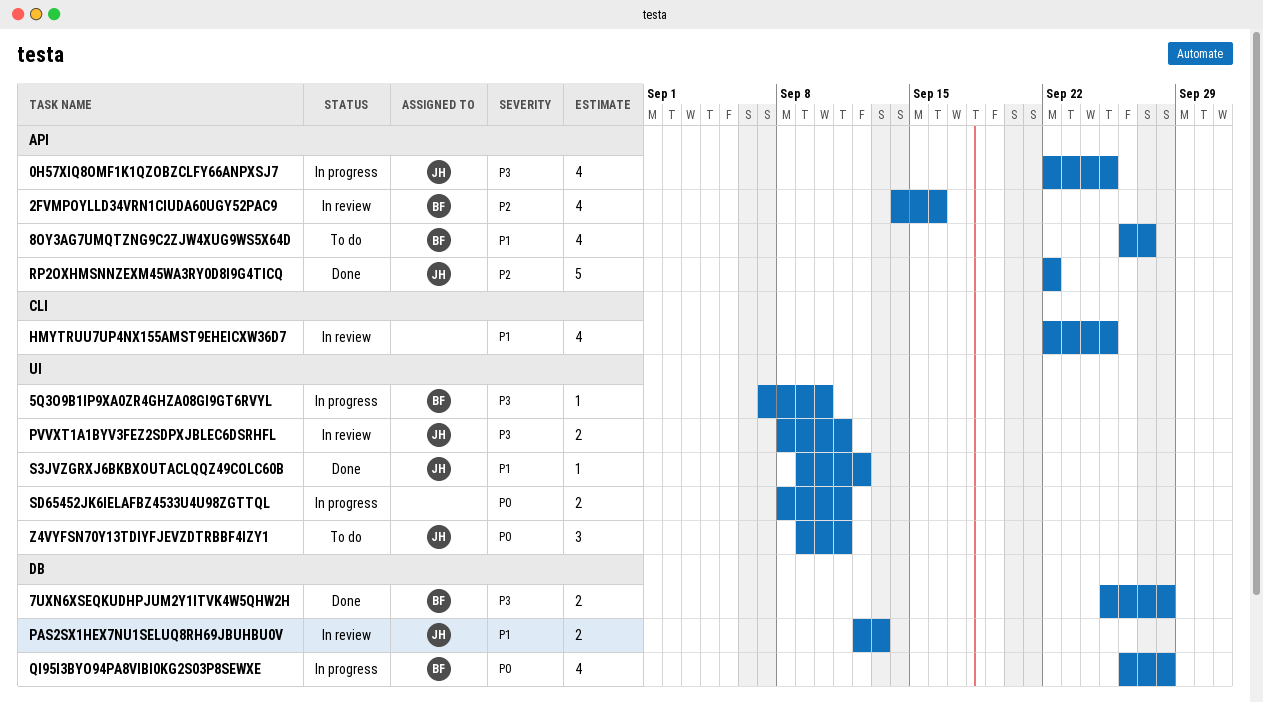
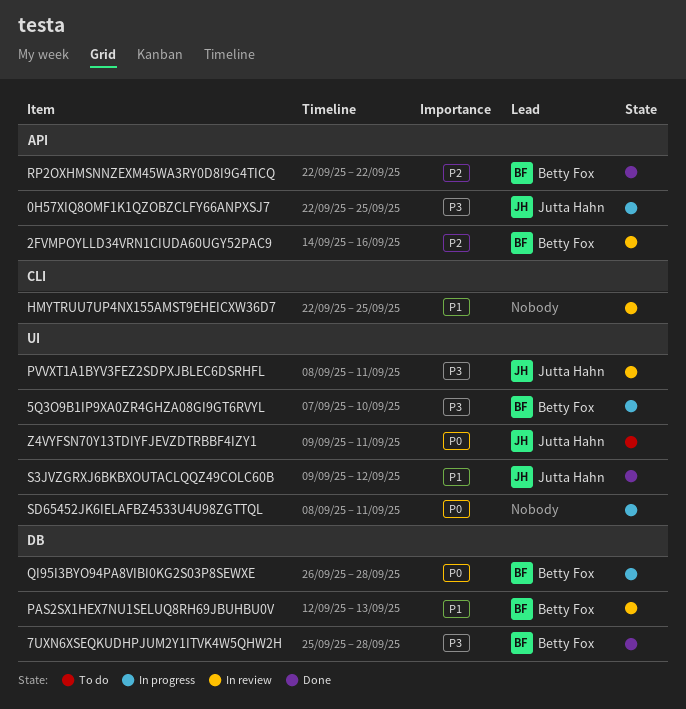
8OY3AG7UMQTZNG9C2ZJW4XUG9WS5X64D: present -> none
PAS2SX1HEX7NU1SELUQ8RH69JBUHBU0V, owner: Jutta Hahn -> Betty Fox
RP2OXHMSNNZEXM45WA3RY0D8I9G4TICQ, owner: Jutta Hahn -> Betty Fox

